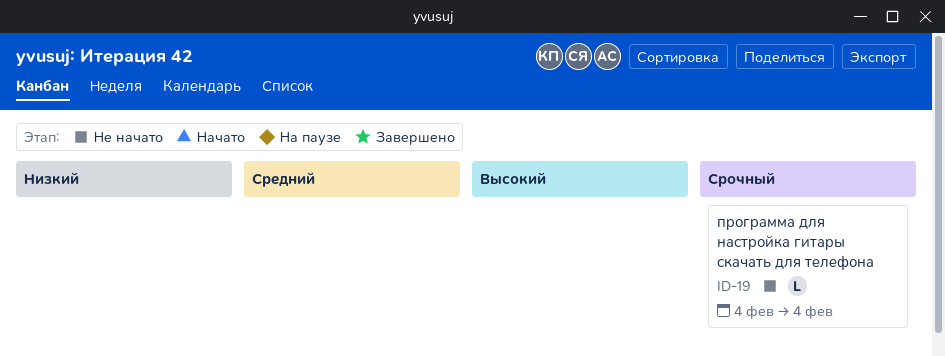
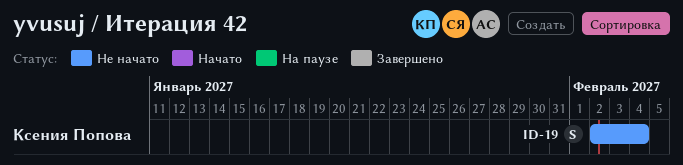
ID-19, estimate: L -> S
ID-19, start: Feb 4 -> Feb 2

